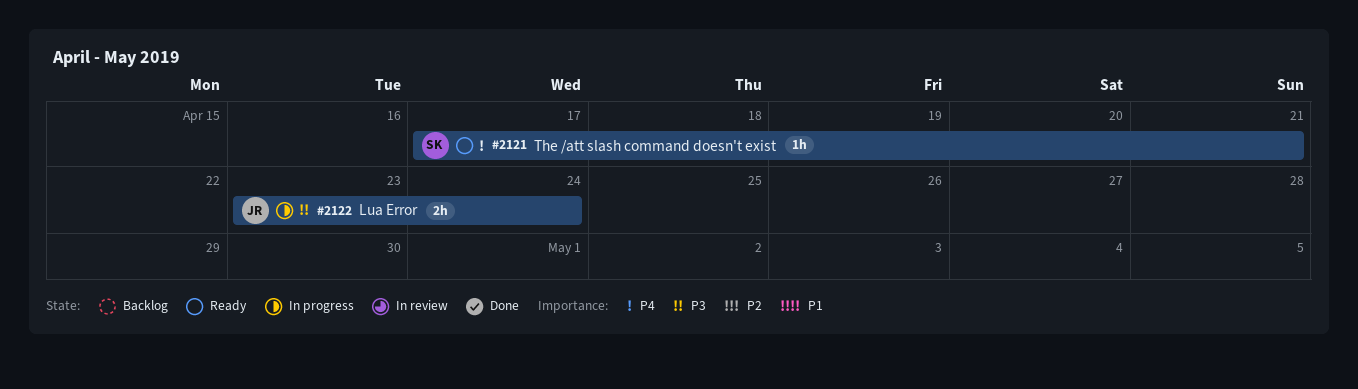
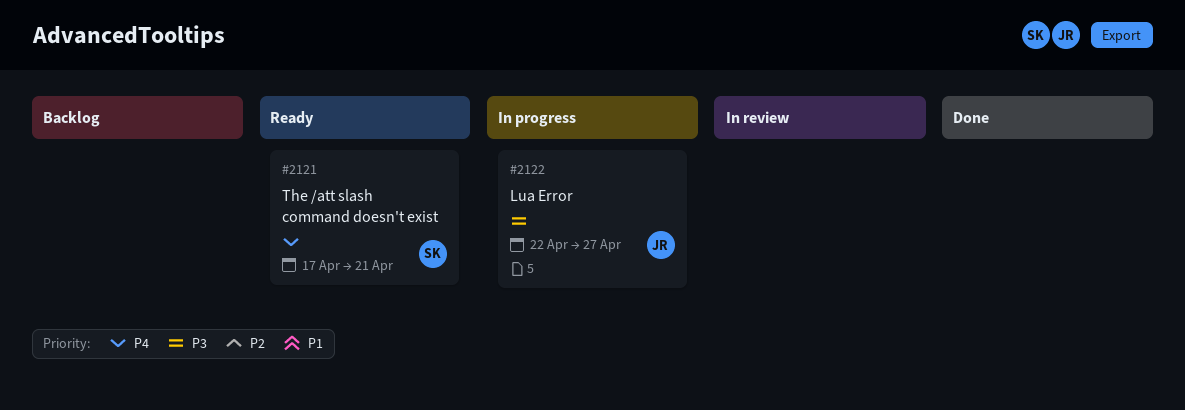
#2122, start: Apr 23 -> Apr 22
#2122, due: Apr 24 -> Apr 27

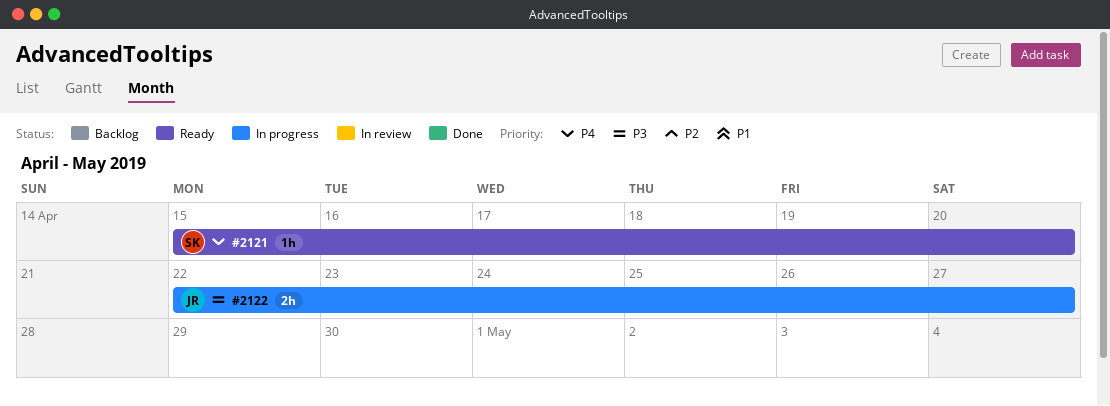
#2121, start: Apr 17 -> Apr 15
#2121, due: Apr 21 -> Apr 20

